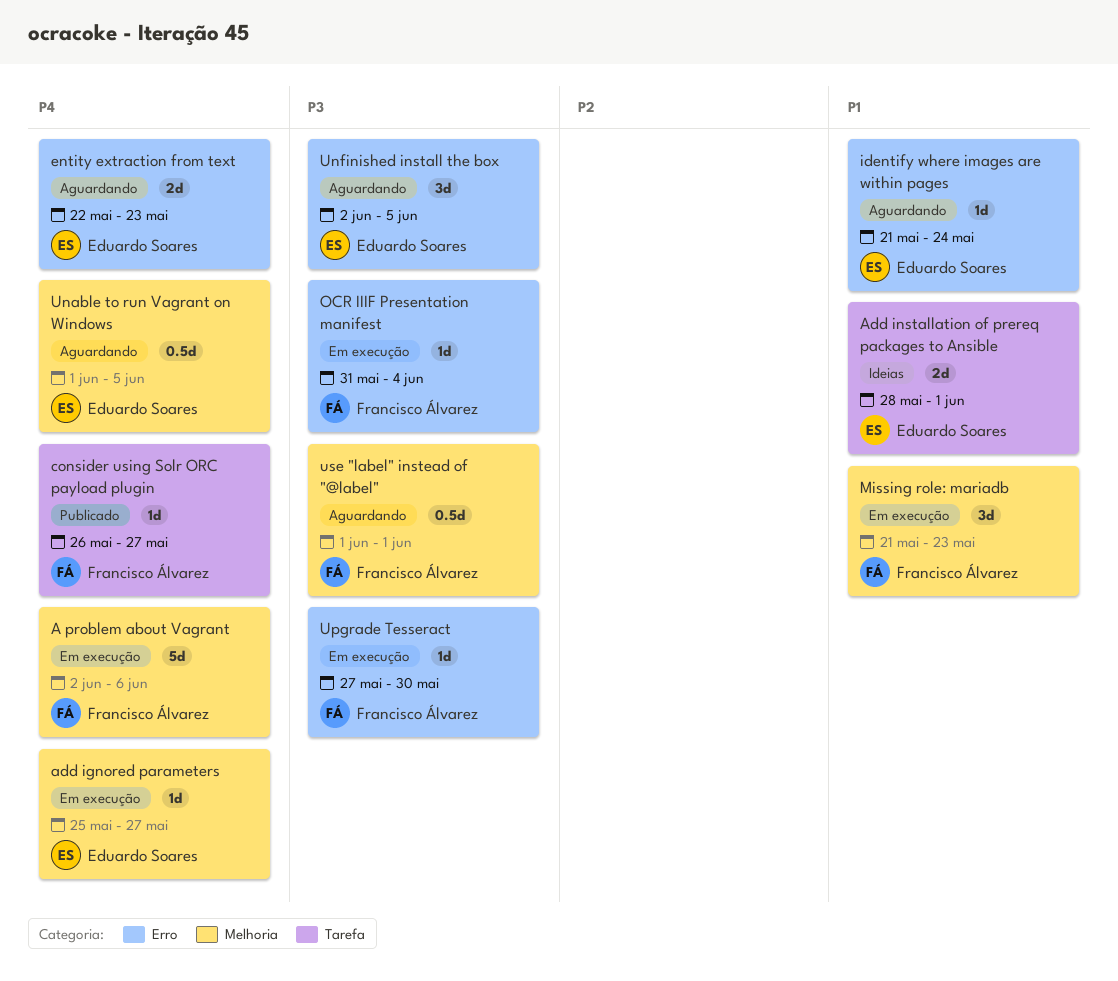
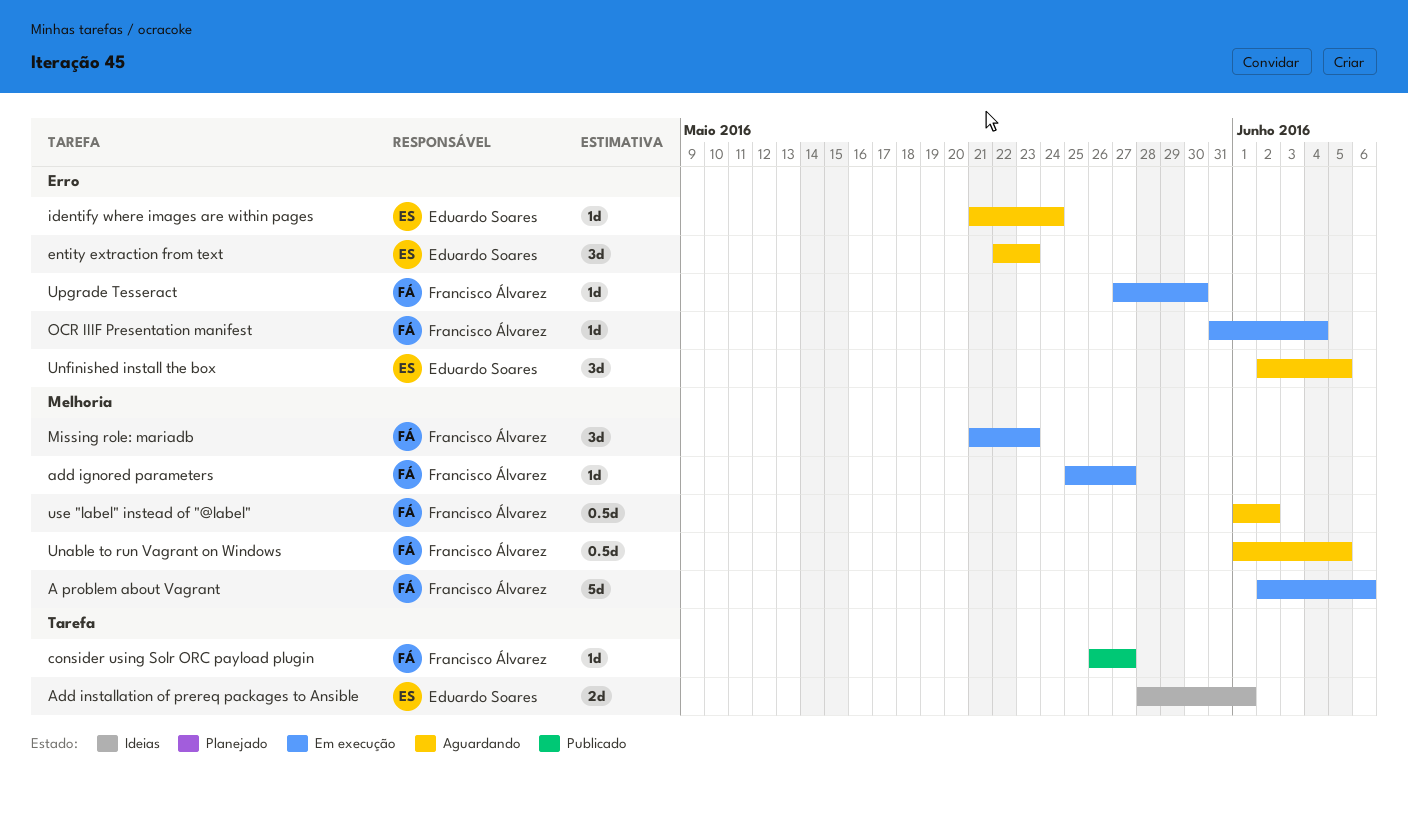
add ignored parameters, owner: Eduardo Soares -> Francisco Álvarez
entity extraction from text, estimate: 2d -> 3d
Unable to run Vagrant on Windows, owner: Eduardo Soares -> Francisco Álvarez
use "label" instead of "@label", due: Jun 1 -> Jun 2

